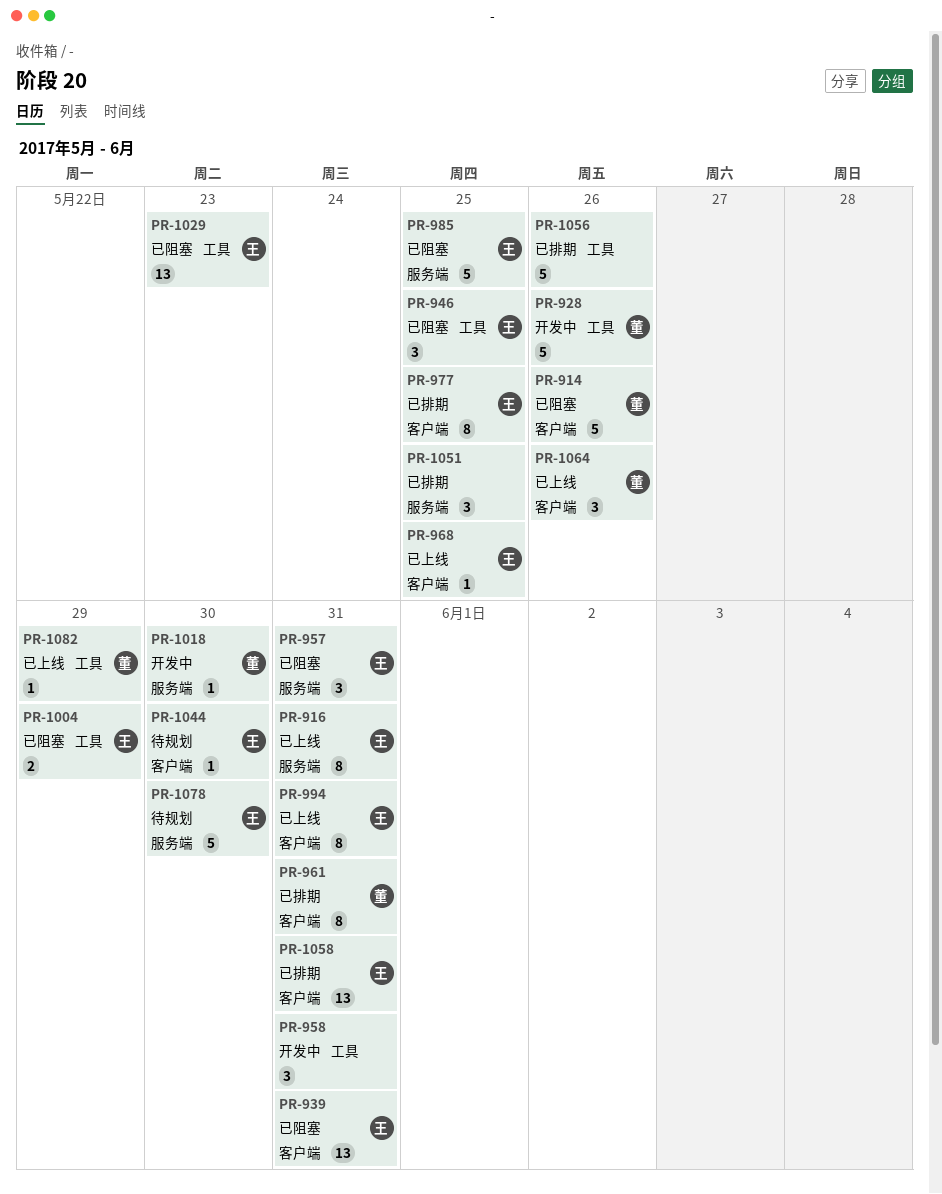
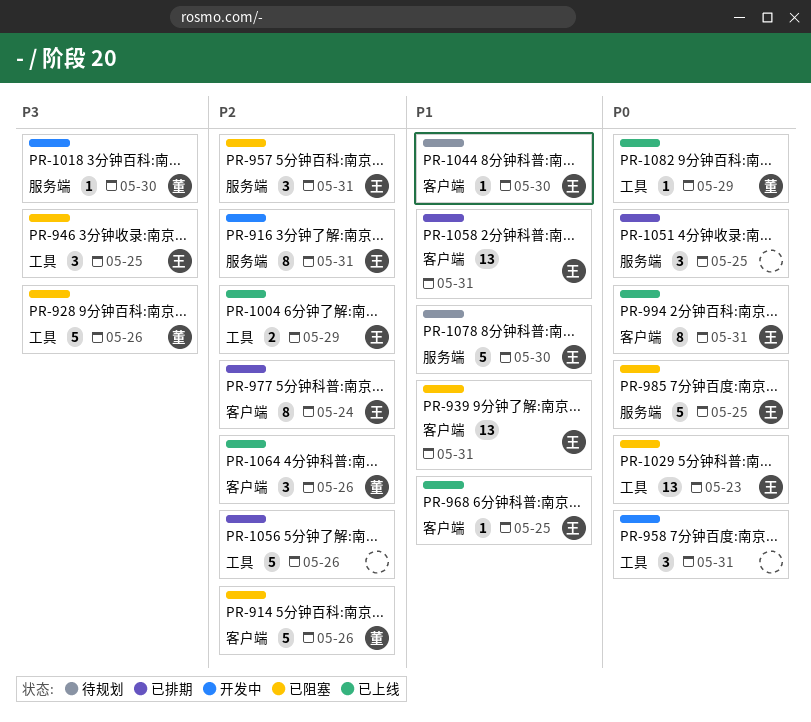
PR-916, status: 已上线 -> 开发中
PR-928, status: 开发中 -> 已阻塞
PR-961: present -> none
PR-977, due: May 25 -> May 24
PR-1004, status: 已阻塞 -> 已上线

